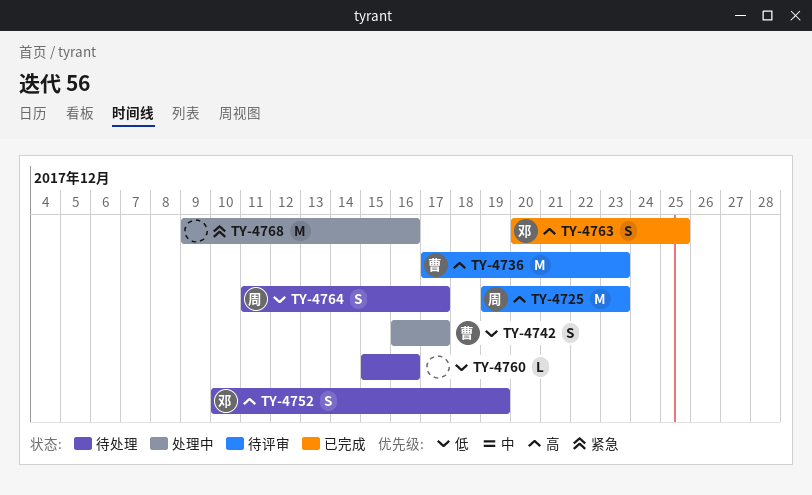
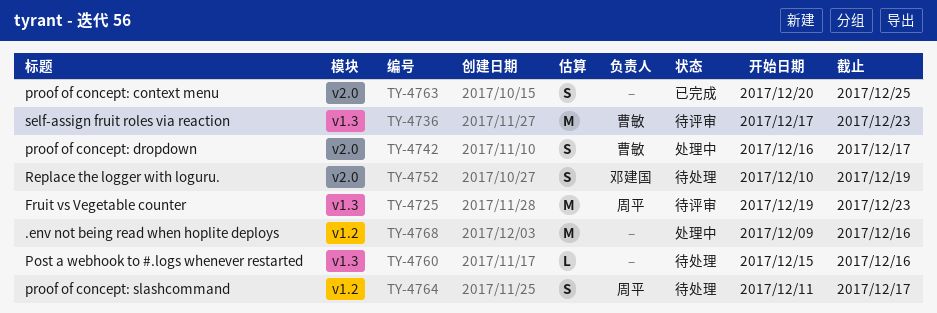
TY-4763, owner: 邓建国 -> none

